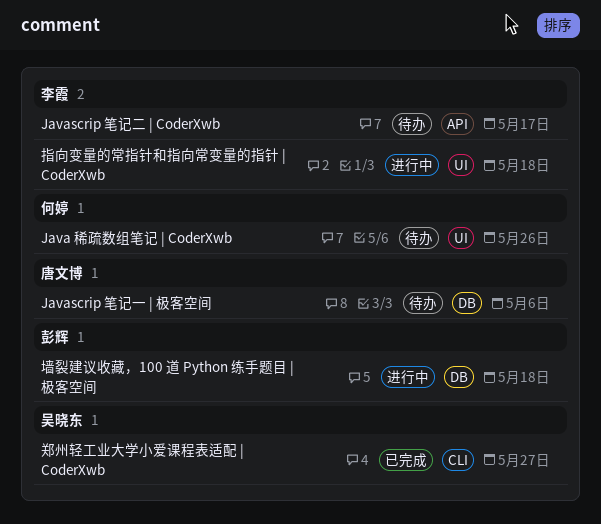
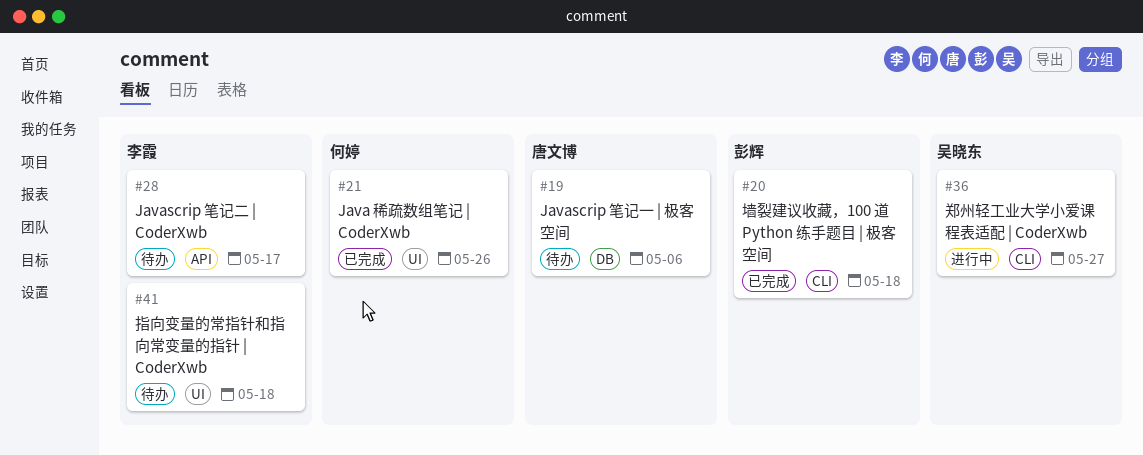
Java 稀疏数组笔记 | CoderXwb, status: 待办 -> 已完成
墙裂建议收藏，100 道 Python 练手题目 | 极客空间, status: 进行中 -> 已完成
墙裂建议收藏，100 道 Python 练手题目 | 极客空间, label: DB -> CLI
指向变量的常指针和指向常变量的指针 | CoderXwb, status: 进行中 -> 待办
郑州轻工业大学小爱课程表适配 | CoderXwb, status: 已完成 -> 进行中

